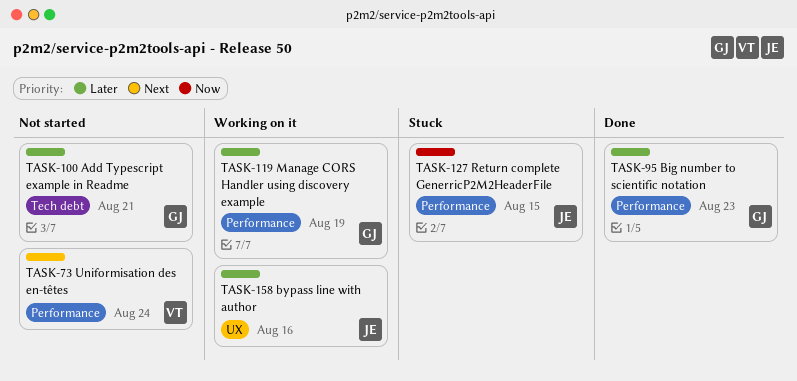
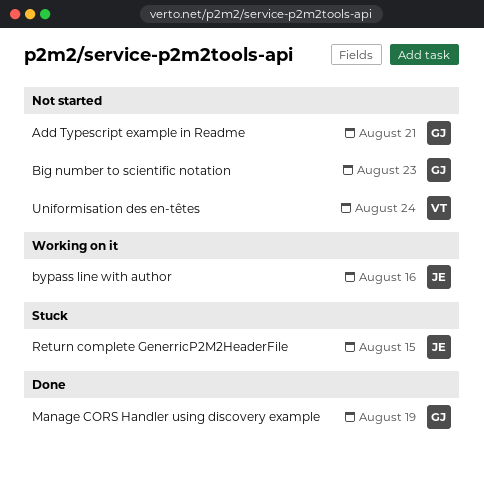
Big number to scientific notation, status: Done -> Not started
Manage CORS Handler using discovery example, status: Working on it -> Done

